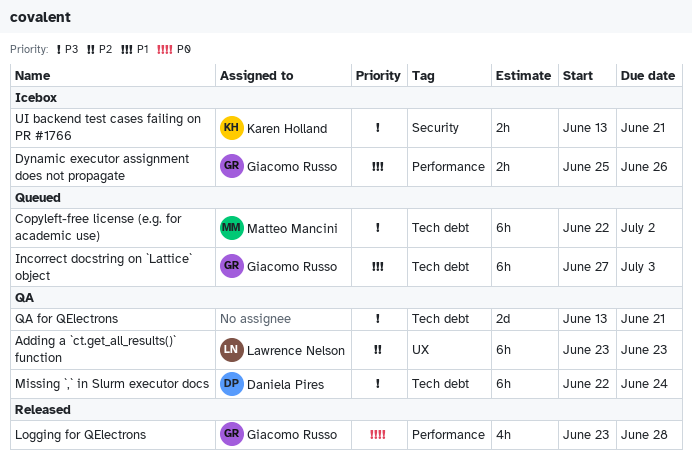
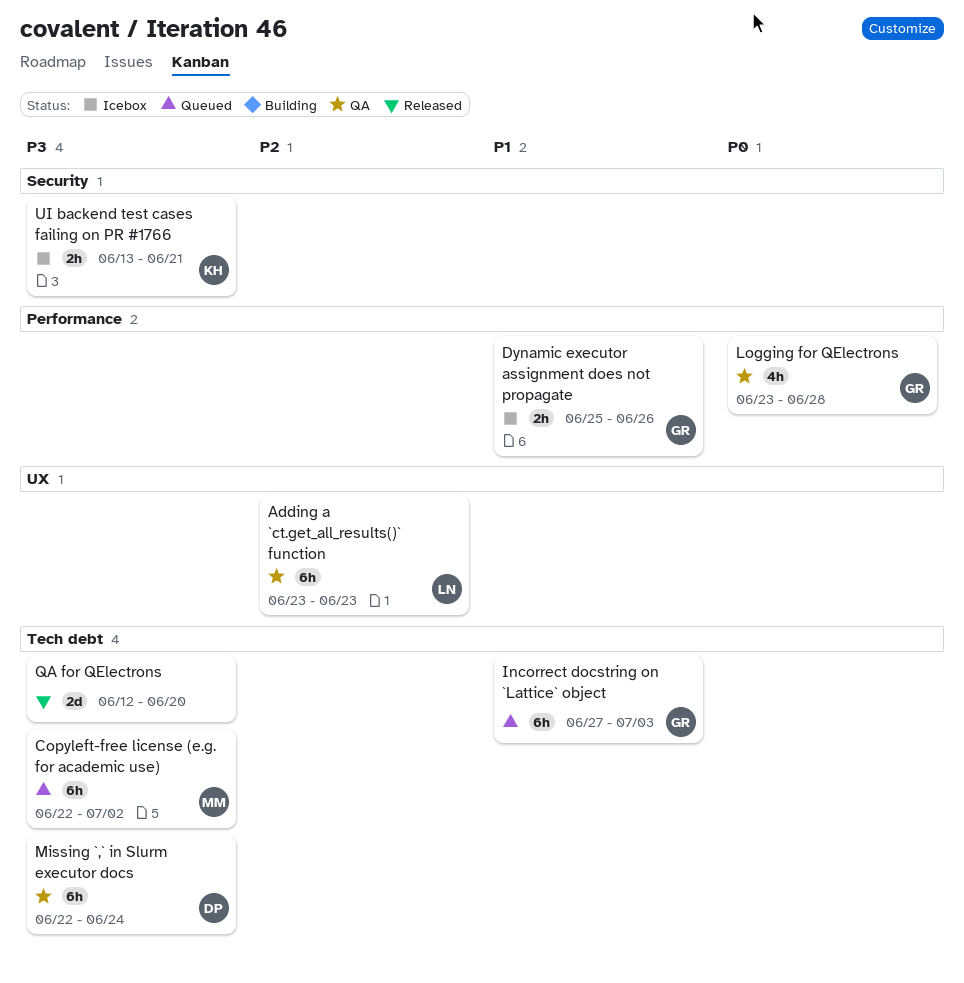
Logging for QElectrons, status: Released -> QA
QA for QElectrons, status: QA -> Released
QA for QElectrons, start: Jun 13 -> Jun 12
QA for QElectrons, due: Jun 21 -> Jun 20

